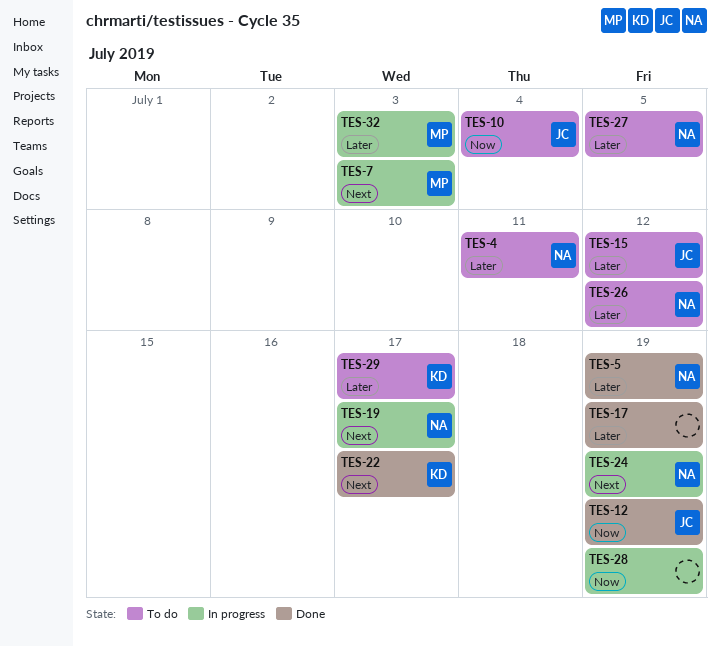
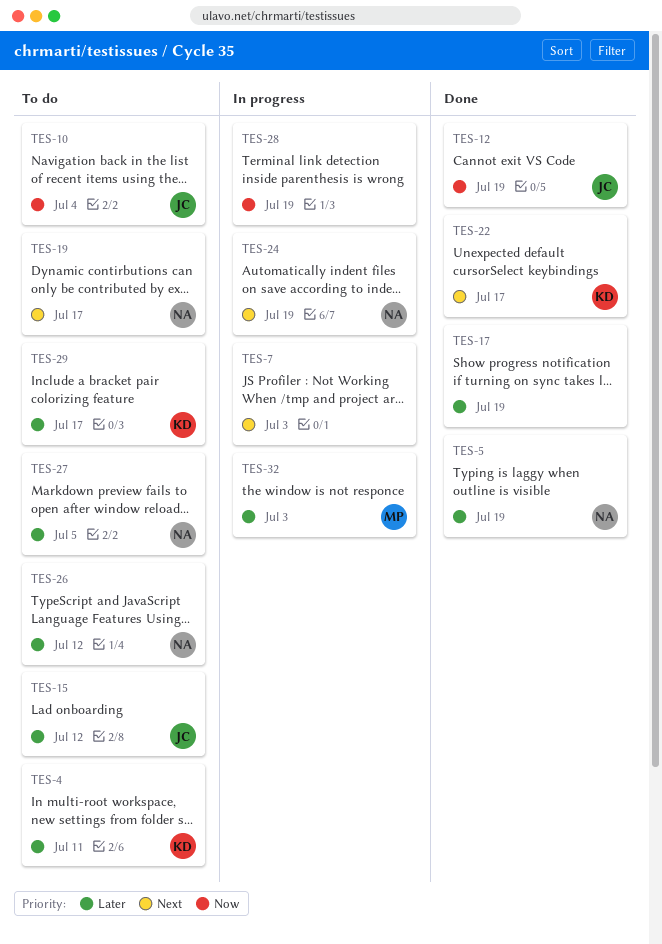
TES-4, owner: NA -> KD
TES-7, owner: MP -> none
TES-19, status: In progress -> To do

